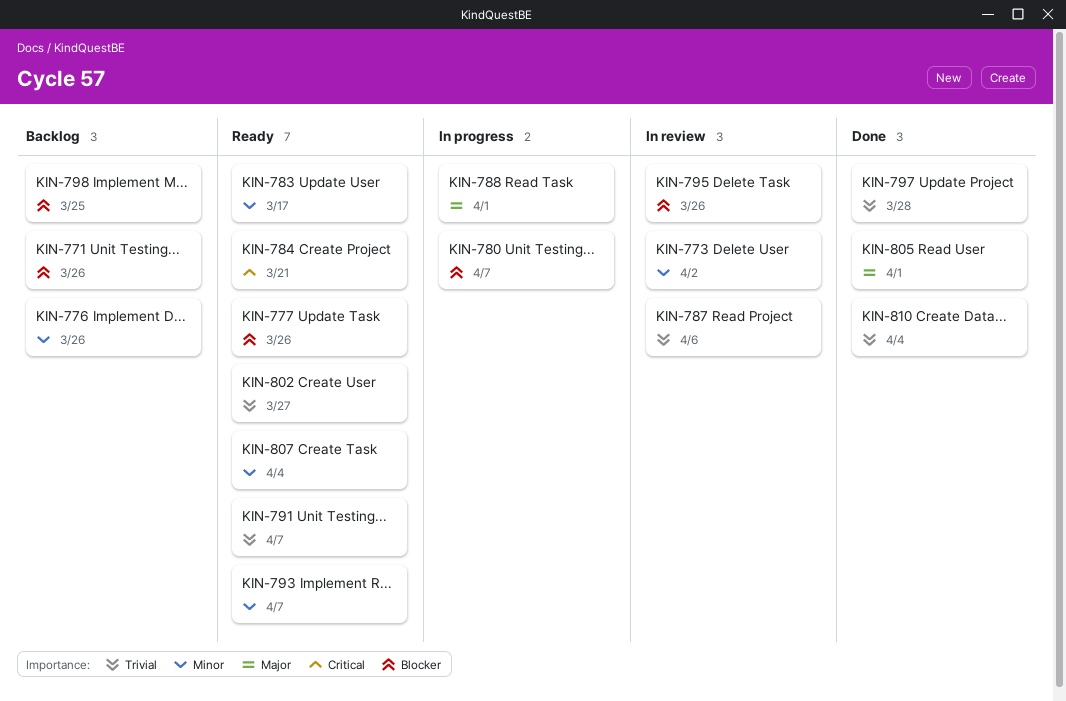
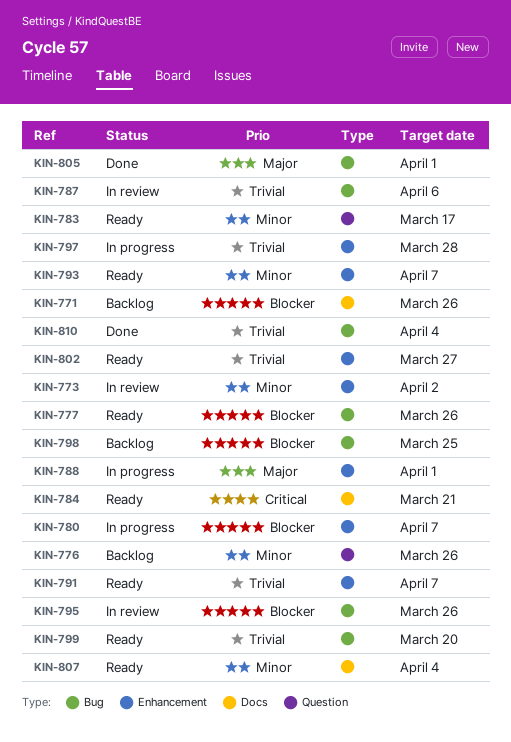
KIN-797, status: Done -> In progress
KIN-799: none -> present

